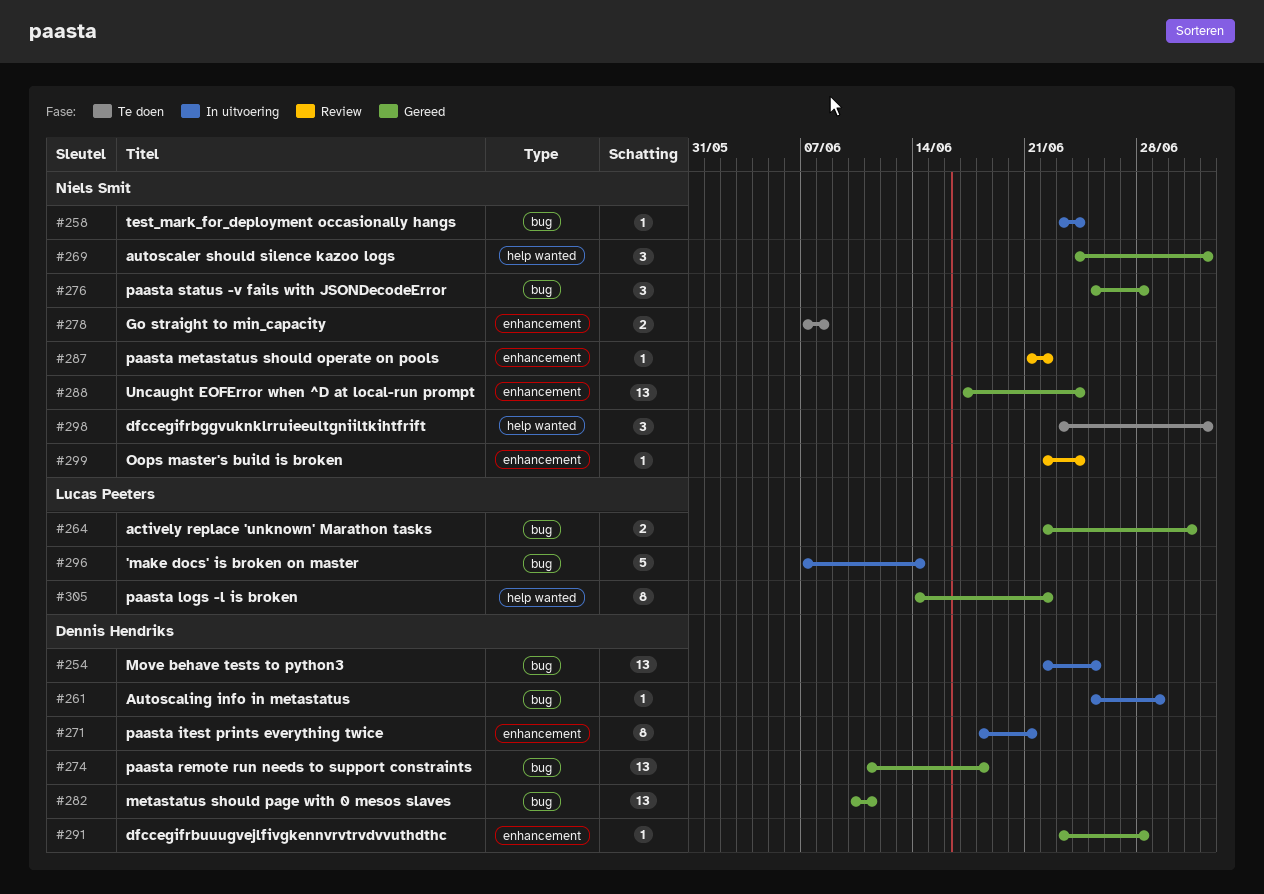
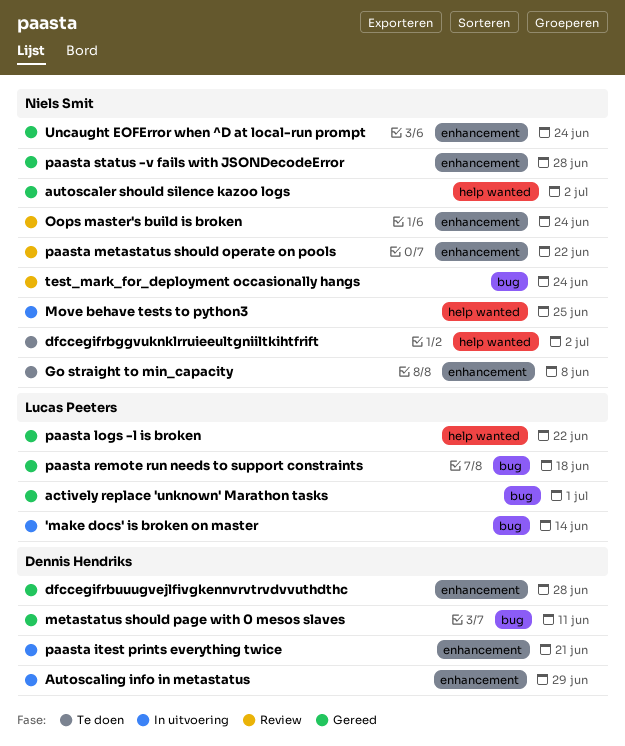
Autoscaling info in metastatus, label: bug -> enhancement
Move behave tests to python3, owner: Dennis Hendriks -> Niels Smit
Move behave tests to python3, label: bug -> help wanted
paasta remote run needs to support constraints, owner: Dennis Hendriks -> Lucas Peeters
paasta status -v fails with JSONDecodeError, label: bug -> enhancement
test_mark_for_deployment occasionally hangs, status: In uitvoering -> Review

